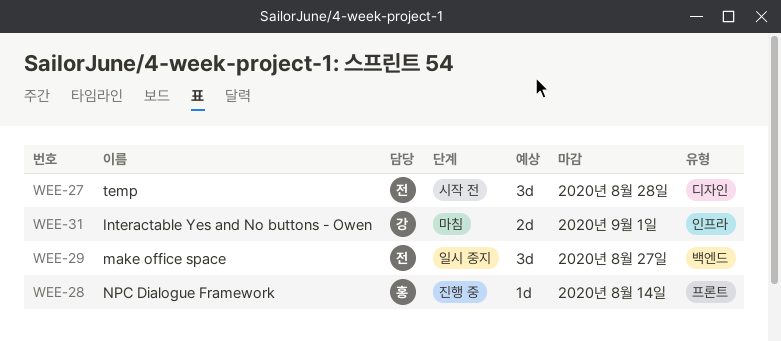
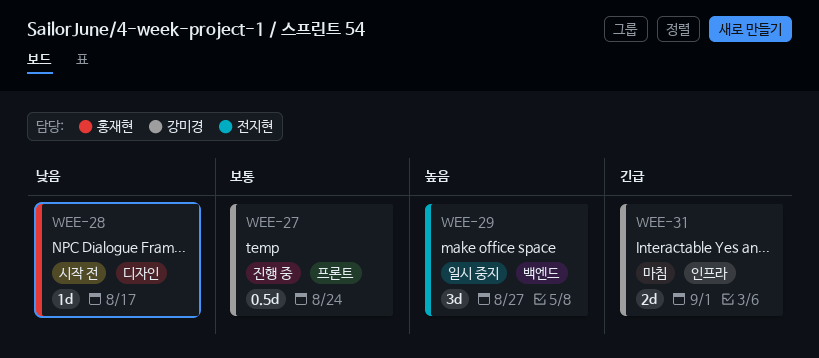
WEE-27, status: 시작 전 -> 진행 중
WEE-27, owner: 전지현 -> 강미경
WEE-27, label: 디자인 -> 프론트
WEE-27, estimate: 3d -> 0.5d
WEE-27, due: Aug 28 -> Aug 24
WEE-28, status: 진행 중 -> 시작 전
WEE-28, label: 프론트 -> 디자인
WEE-28, due: Aug 14 -> Aug 17

